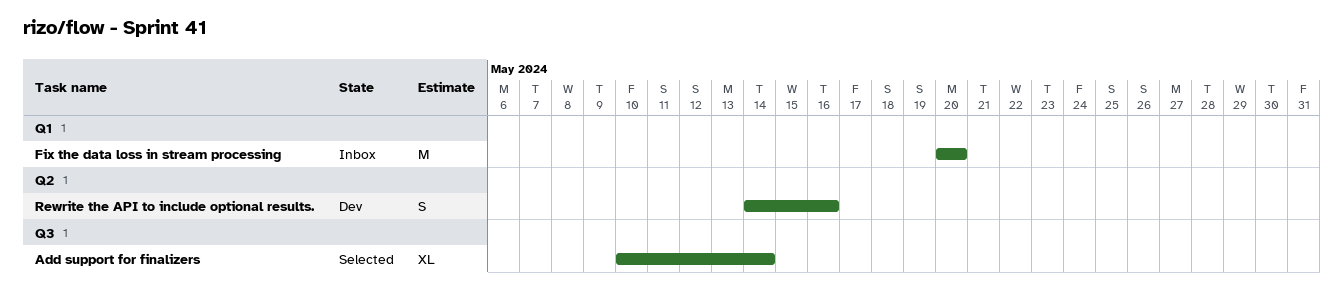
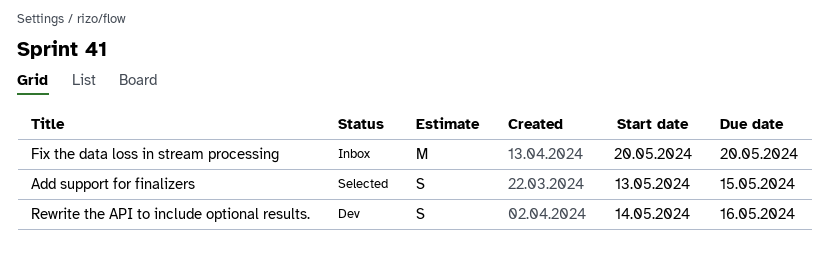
Add support for finalizers, estimate: XL -> S
Add support for finalizers, start: May 10 -> May 13
Add support for finalizers, due: May 14 -> May 15

